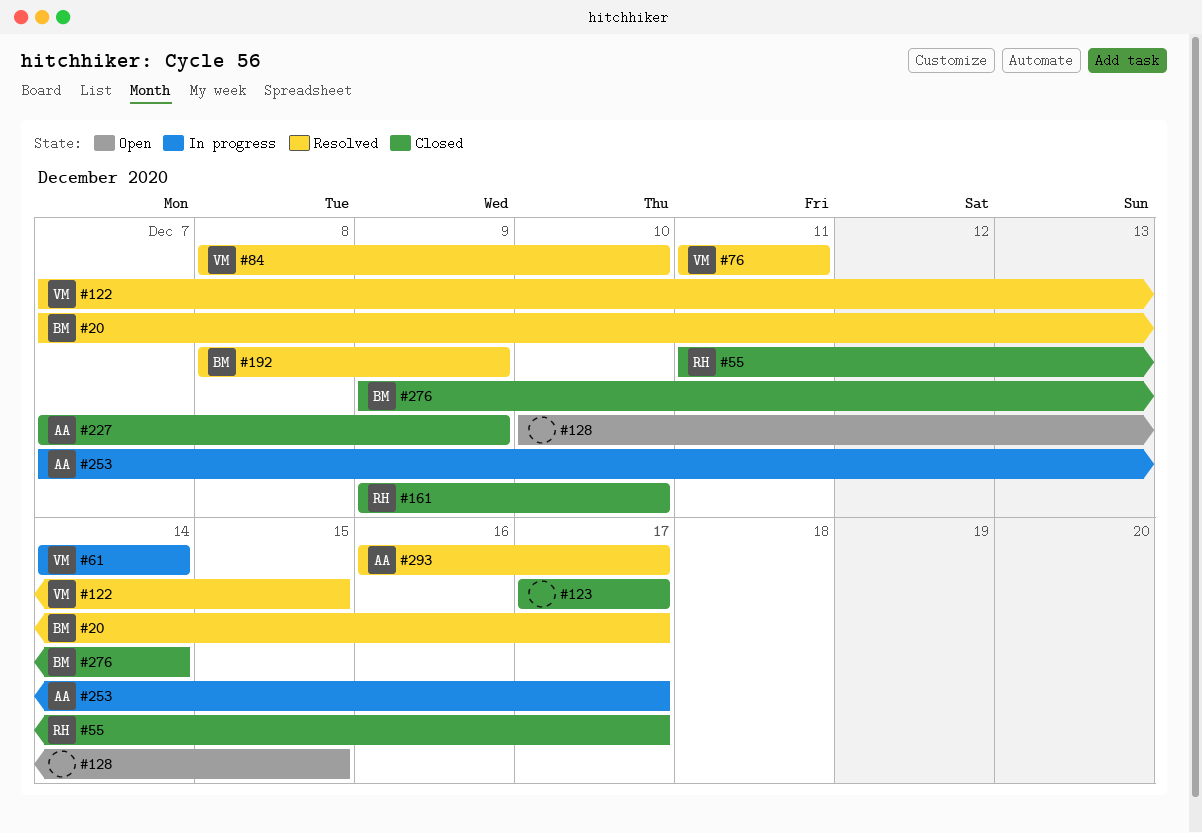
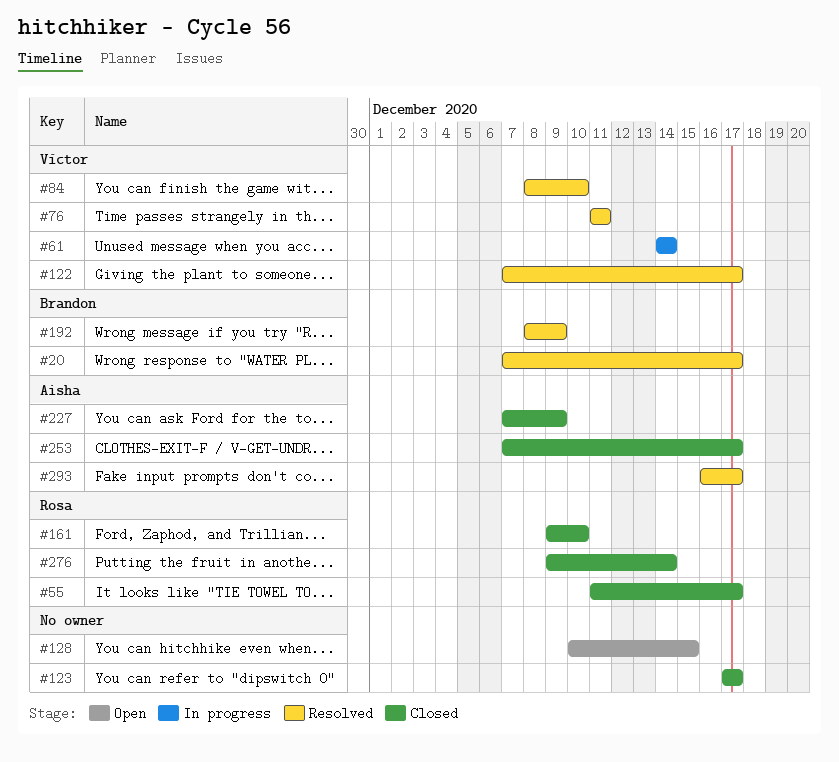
#122, due: Dec 15 -> Dec 17
#253, status: In progress -> Closed
#276, owner: Brandon -> Rosa

